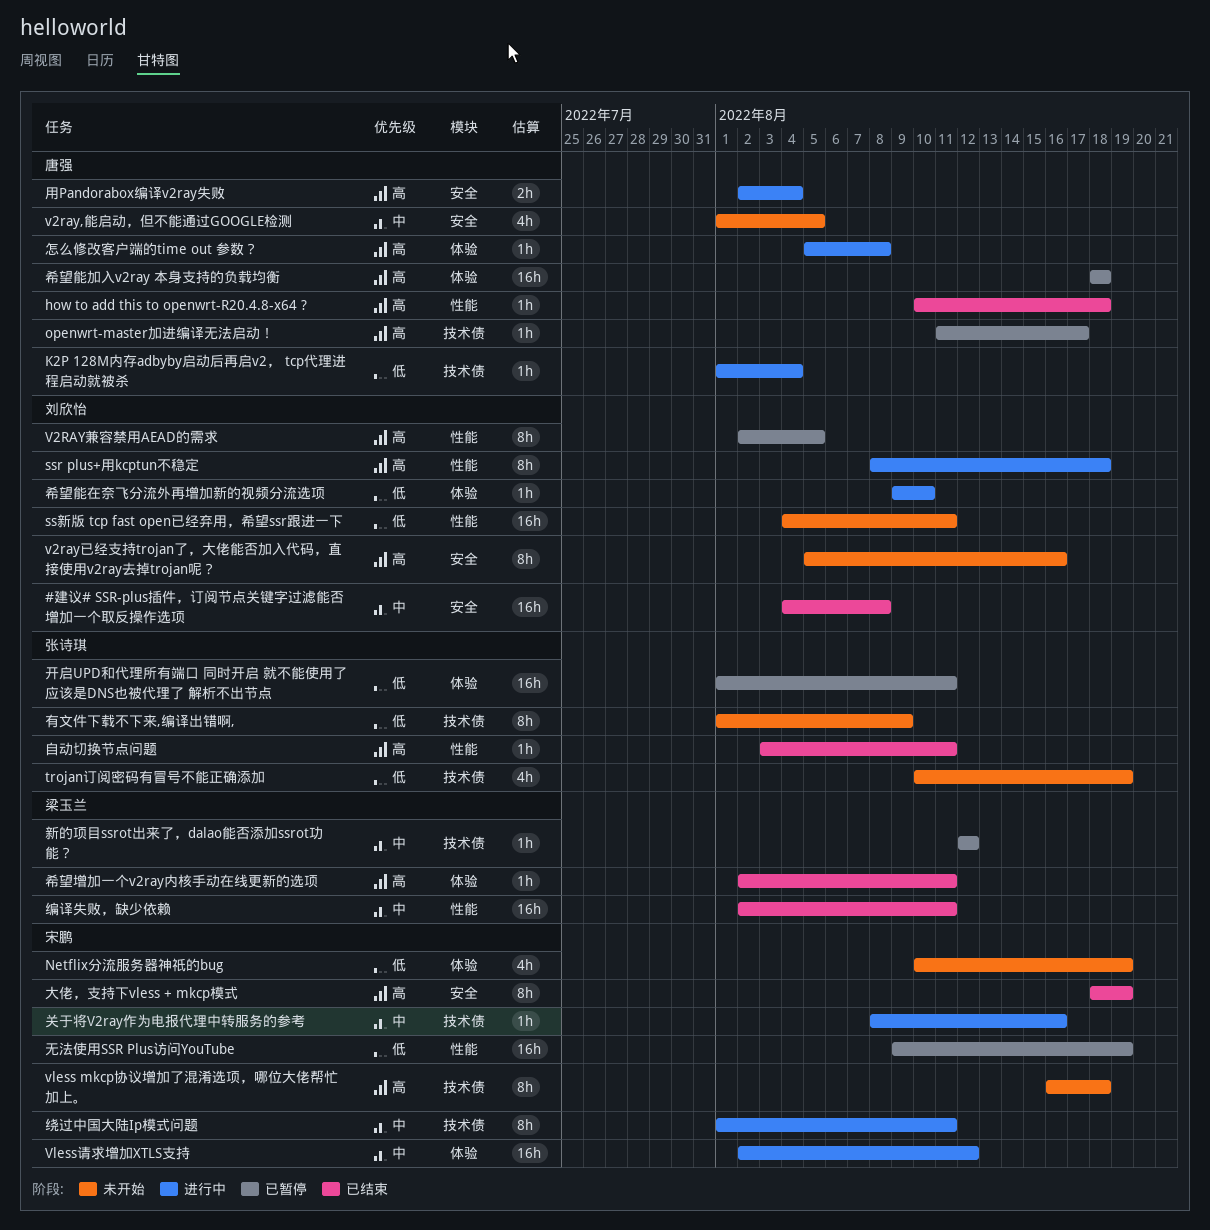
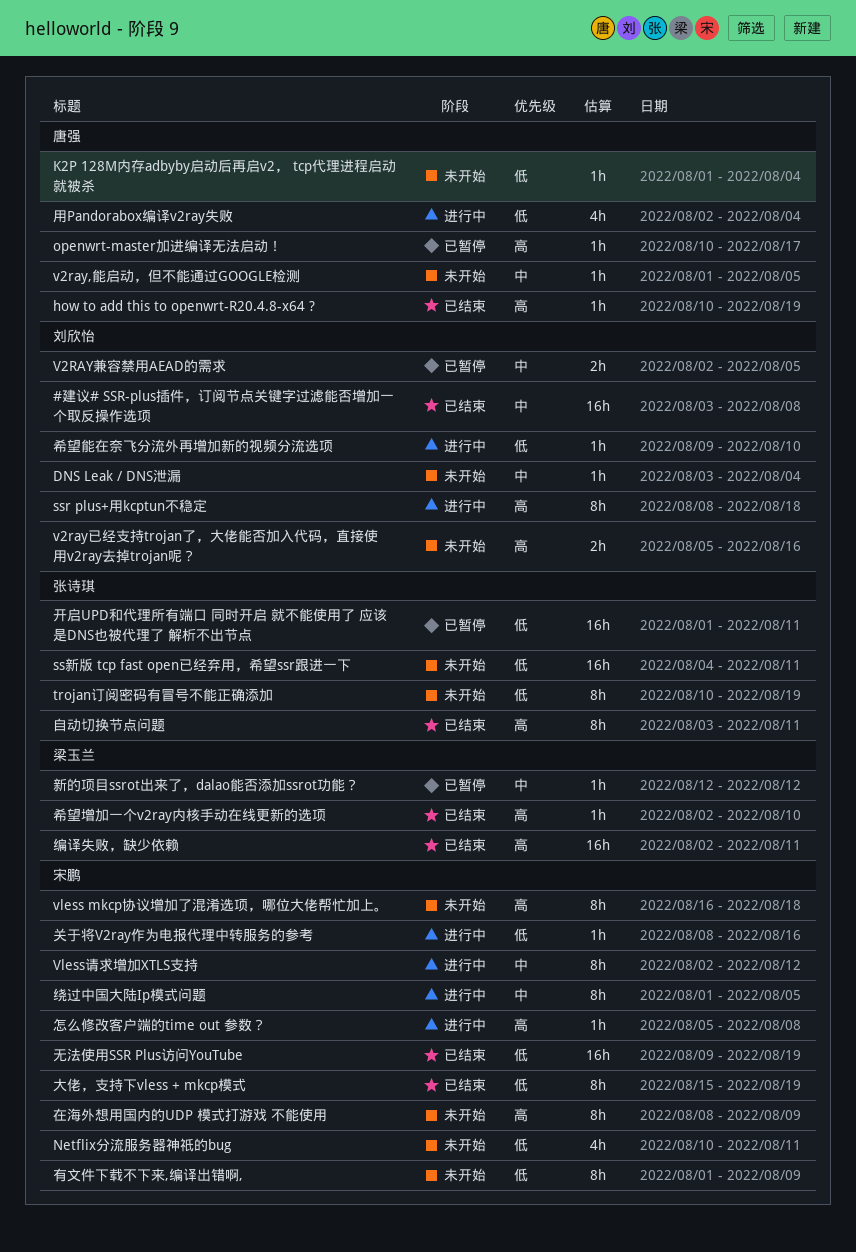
#建议# SSR-plus插件，订阅节点关键字过滤能否增加一个取反操作选项, start: Aug 4 -> Aug 3
DNS Leak / DNS泄漏: none -> present
how to add this to openwrt-R20.4.8-x64 ?, due: Aug 18 -> Aug 19
K2P 128M内存adbyby启动后再启v2， tcp代理进程启动就被杀, status: 进行中 -> 未开始
Netflix分流服务器神祇的bug, due: Aug 19 -> Aug 11
openwrt-master加进编译无法启动！, start: Aug 11 -> Aug 10
ss新版 tcp fast open已经弃用，希望ssr跟进一下, owner: 刘欣怡 -> 张诗琪
trojan订阅密码有冒号不能正确添加, estimate: 4h -> 8h
v2ray,能启动，但不能通过GOOGLE检测, estimate: 4h -> 1h
V2RAY兼容禁用AEAD的需求, priority: 高 -> 中
V2RAY兼容禁用AEAD的需求, estimate: 8h -> 2h
v2ray已经支持trojan了，大佬能否加入代码，直接使用v2ray去掉trojan呢？, estimate: 8h -> 2h
Vless请求增加XTLS支持, estimate: 16h -> 8h
关于将V2ray作为电报代理中转服务的参考, priority: 中 -> 低
在海外想用国内的UDP 模式打游戏 不能使用: none -> present
大佬，支持下vless + mkcp模式, priority: 高 -> 低
大佬，支持下vless + mkcp模式, start: Aug 18 -> Aug 15
希望增加一个v2ray内核手动在线更新的选项, due: Aug 11 -> Aug 10
希望能加入v2ray 本身支持的负载均衡: present -> none
怎么修改客户端的time out 参数？, owner: 唐强 -> 宋鹏
无法使用SSR Plus访问YouTube, status: 已暂停 -> 已结束
有文件下载不下来,编译出错啊,, owner: 张诗琪 -> 宋鹏
用Pandorabox编译v2ray失败, priority: 高 -> 低
用Pandorabox编译v2ray失败, estimate: 2h -> 4h
绕过中国大陆Ip模式问题, due: Aug 11 -> Aug 5
编译失败，缺少依赖, priority: 中 -> 高
自动切换节点问题, estimate: 1h -> 8h

